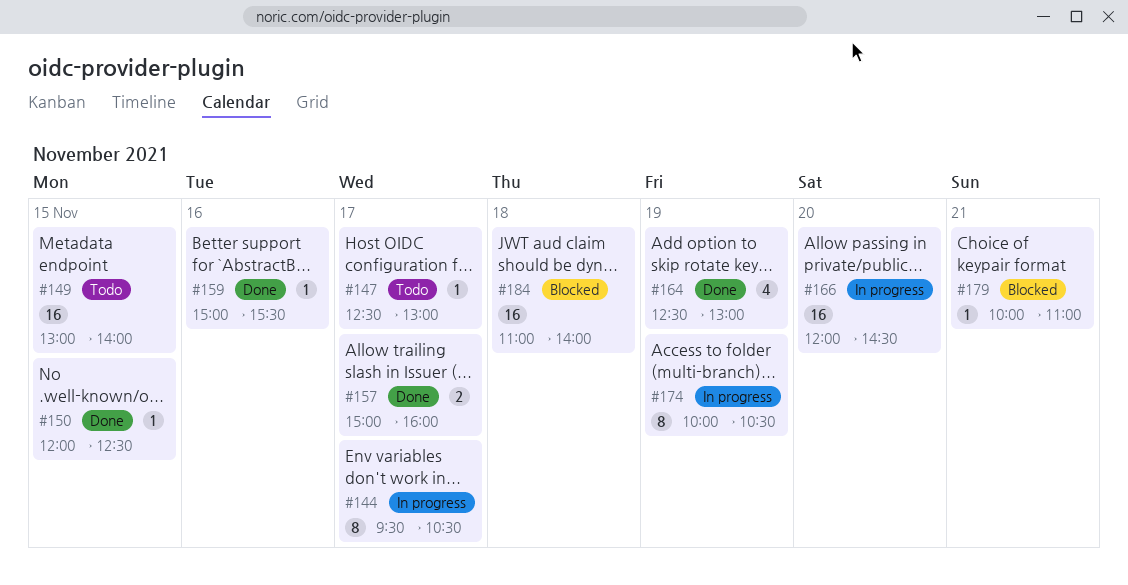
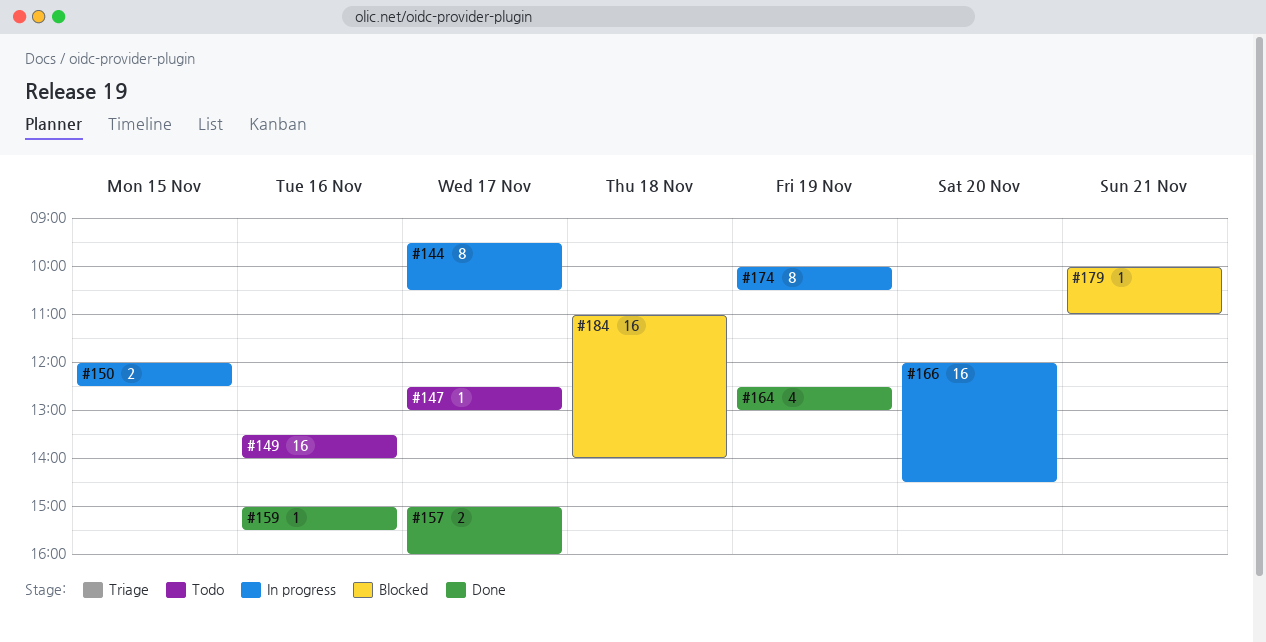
#149, day: Nov 15 -> Nov 16
#149, begins: 13:00 -> 13:30
#150, status: Done -> In progress
#150, estimate: 1 -> 2

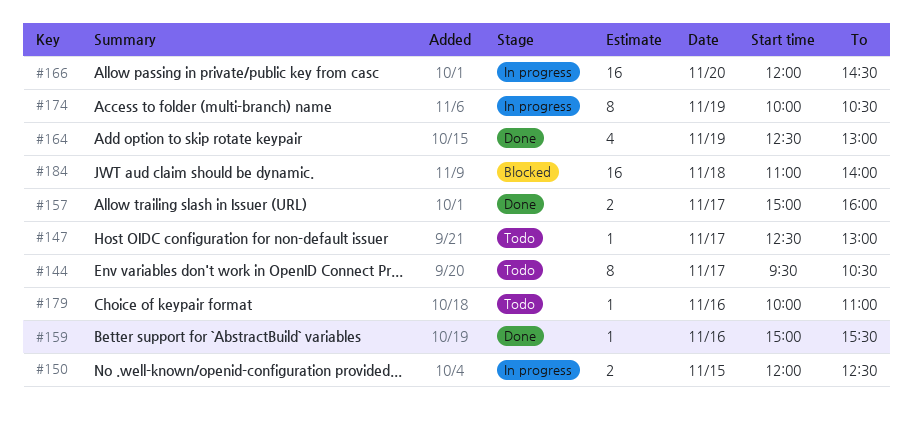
#144, status: In progress -> Todo
#149: present -> none
#179, status: Blocked -> Todo
#179, day: Nov 21 -> Nov 16

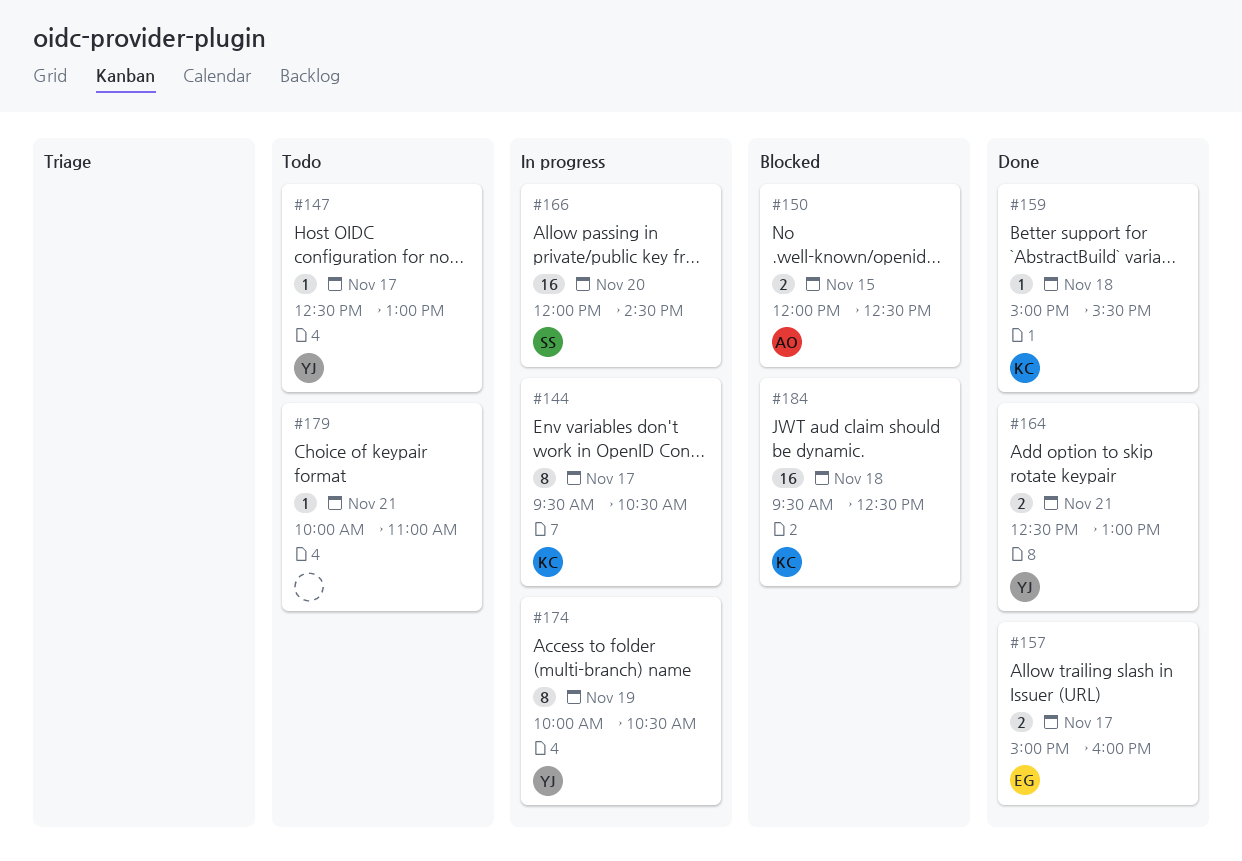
#144, status: Todo -> In progress
#150, status: In progress -> Blocked
#159, day: Nov 16 -> Nov 18
#164, estimate: 4 -> 2
#164, day: Nov 19 -> Nov 21
#179, day: Nov 16 -> Nov 21
#184, begins: 11:00 -> 09:30
#184, ends: 14:00 -> 12:30

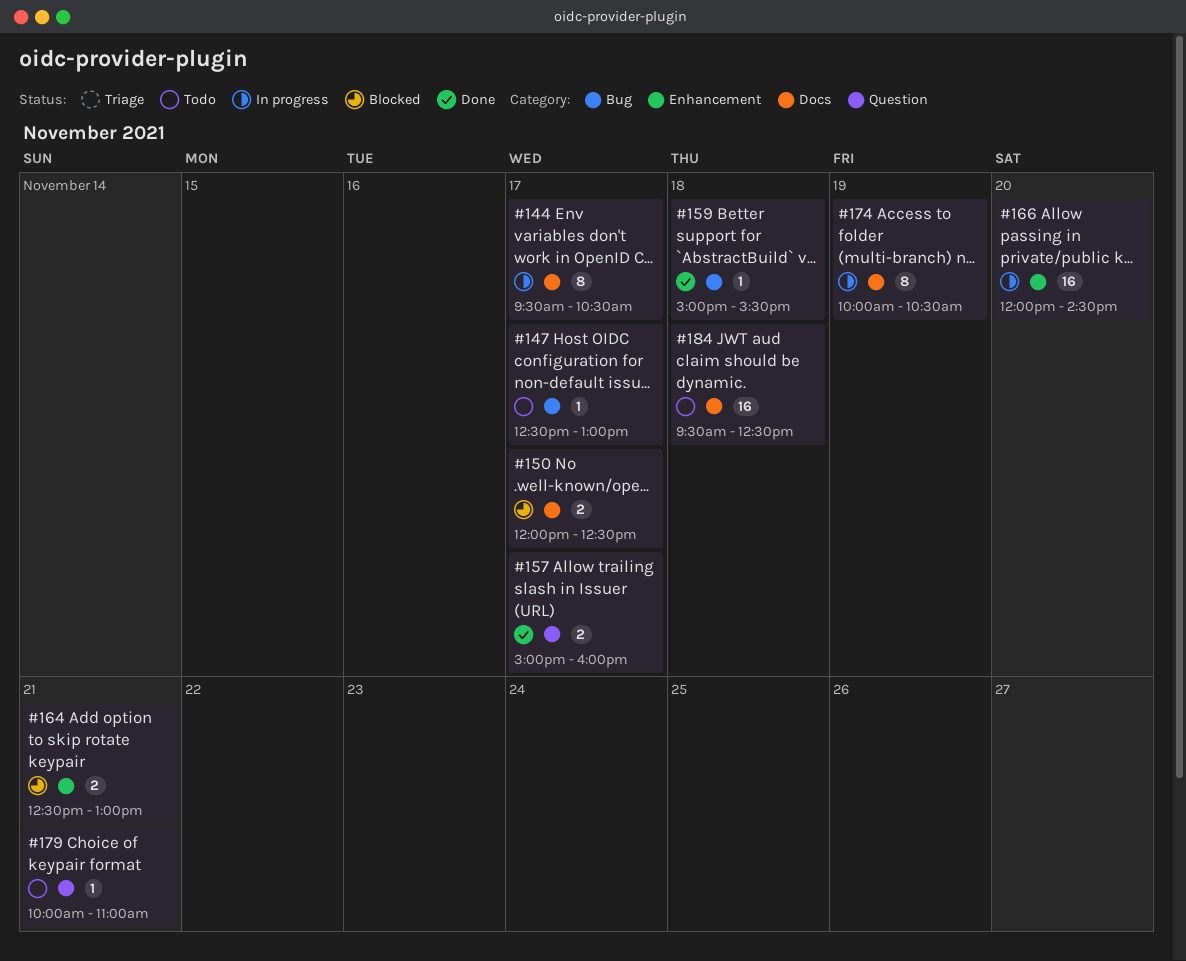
#150, day: Nov 15 -> Nov 17
#164, status: Done -> Blocked
#184, status: Blocked -> Todo

